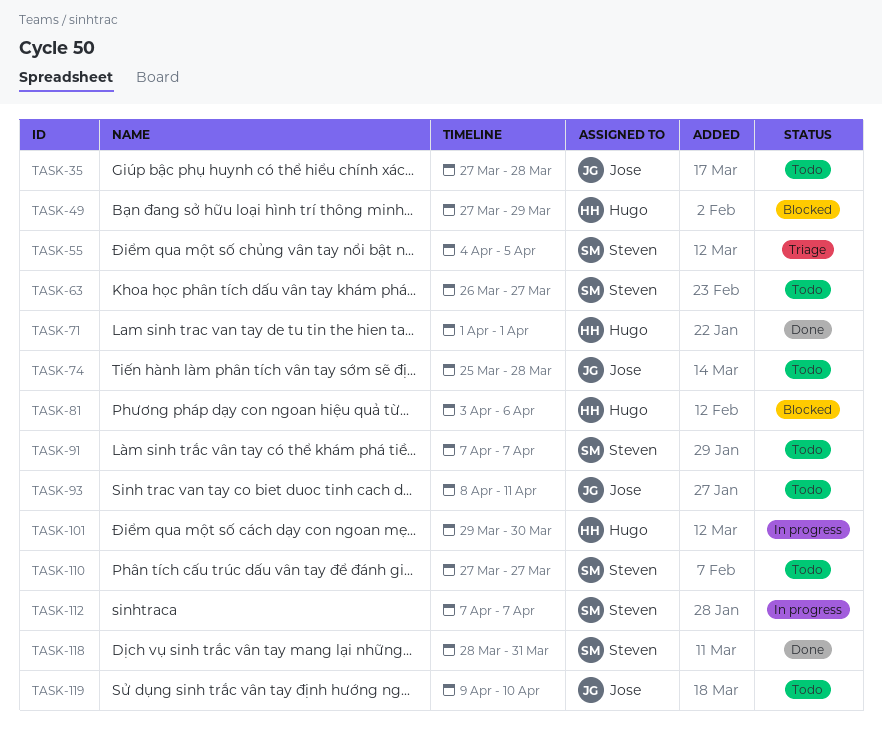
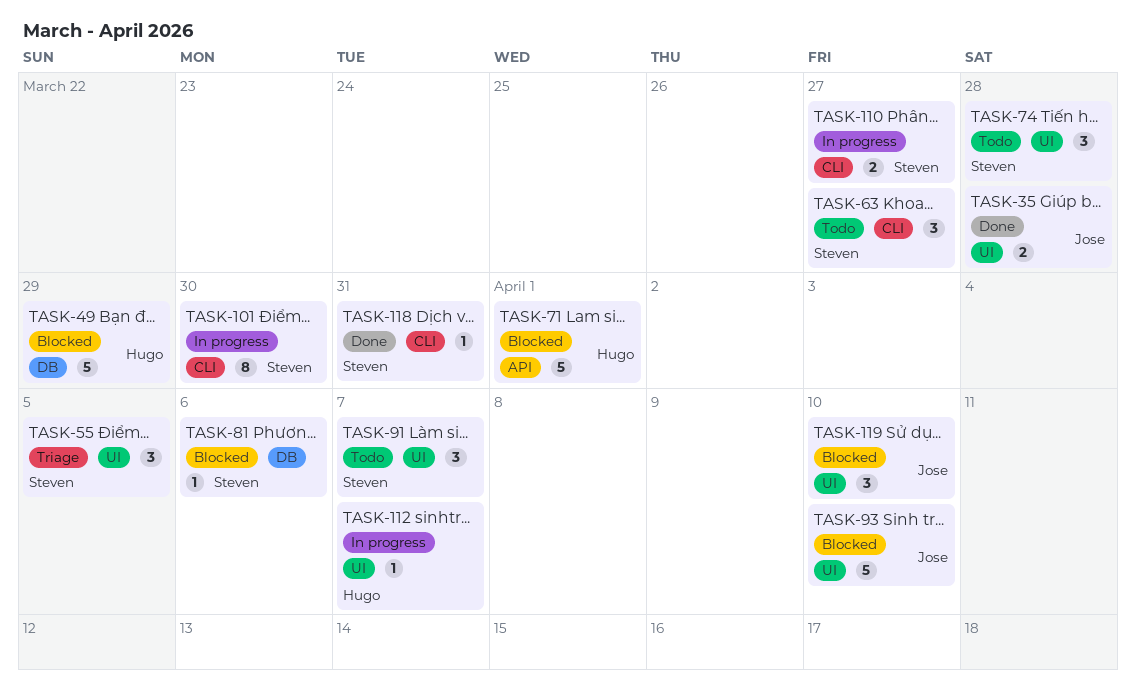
TASK-35, status: Todo -> Done
TASK-71, status: Done -> Blocked
TASK-74, owner: Jose -> Steven
TASK-81, owner: Hugo -> Steven
TASK-93, status: Todo -> Blocked
TASK-93, due: Apr 11 -> Apr 10
TASK-101, owner: Hugo -> Steven
TASK-110, status: Todo -> In progress
TASK-112, owner: Steven -> Hugo
TASK-119, status: Todo -> Blocked

